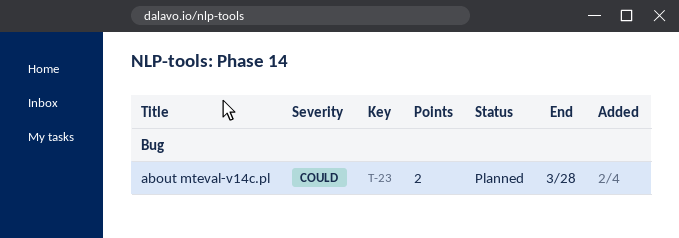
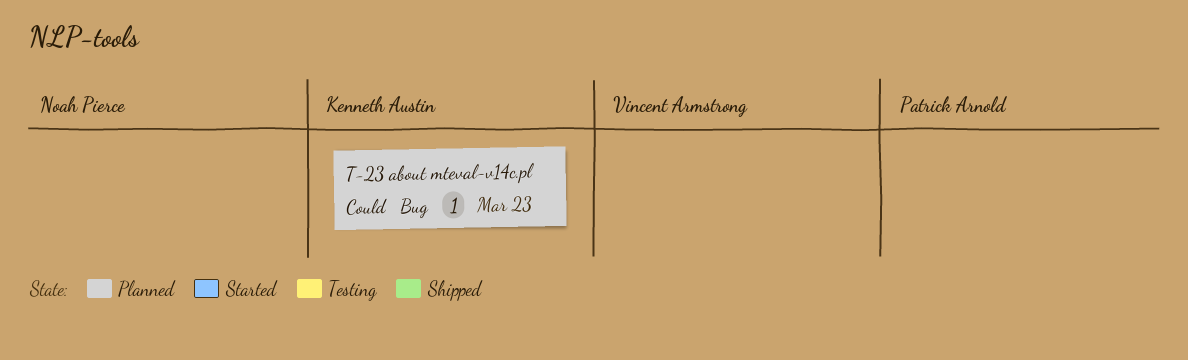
T-23, estimate: 2 -> 1
T-23, due: Mar 28 -> Mar 23

